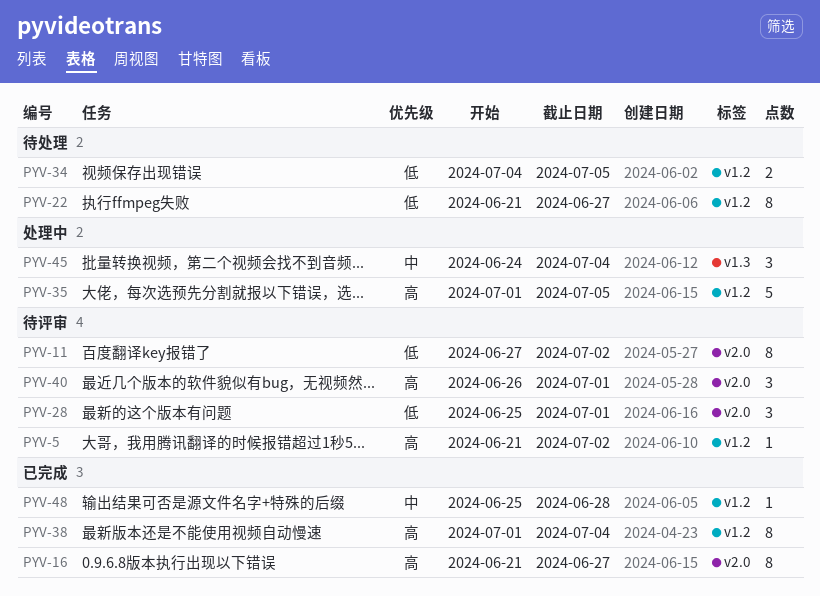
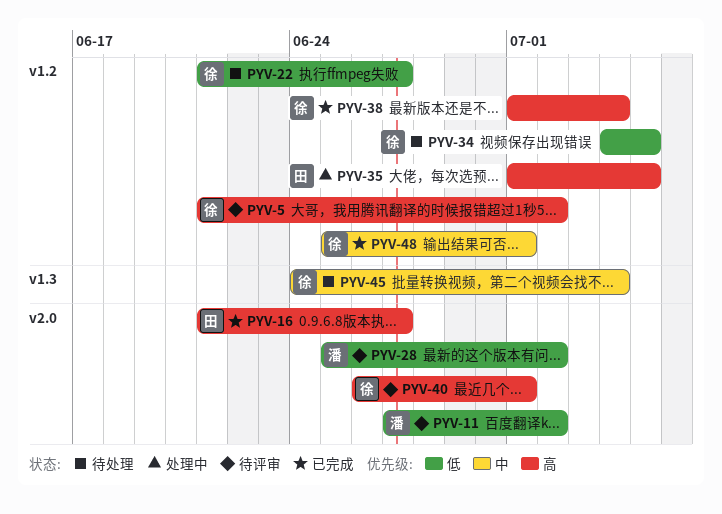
PYV-28, due: Jul 1 -> Jul 2
PYV-45, status: 处理中 -> 待处理
PYV-48, due: Jun 28 -> Jul 1

